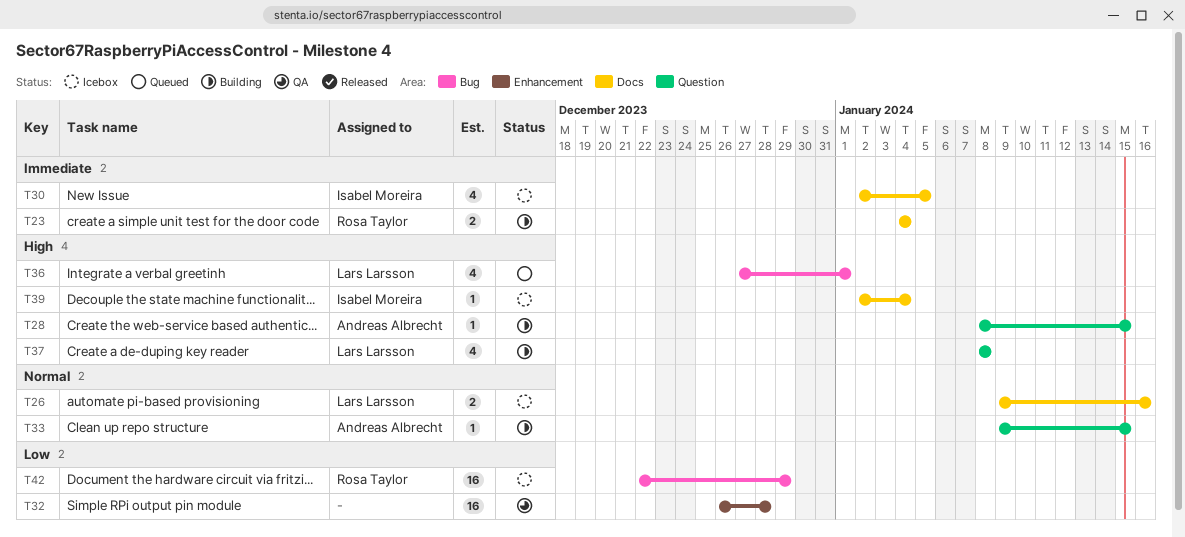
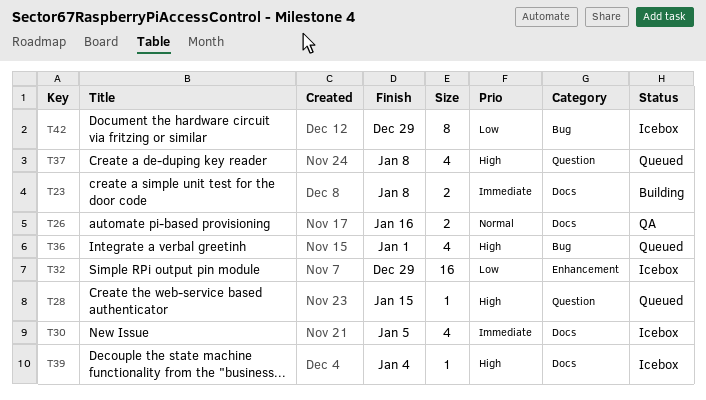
T23, due: Jan 4 -> Jan 8
T26, status: Icebox -> QA
T28, status: Building -> Queued
T32, status: QA -> Icebox
T32, due: Dec 28 -> Dec 29
T33: present -> none
T37, status: Building -> Queued
T42, estimate: 16 -> 8

